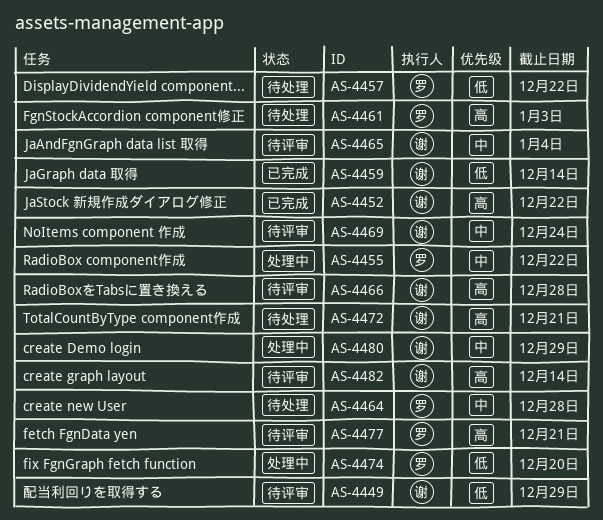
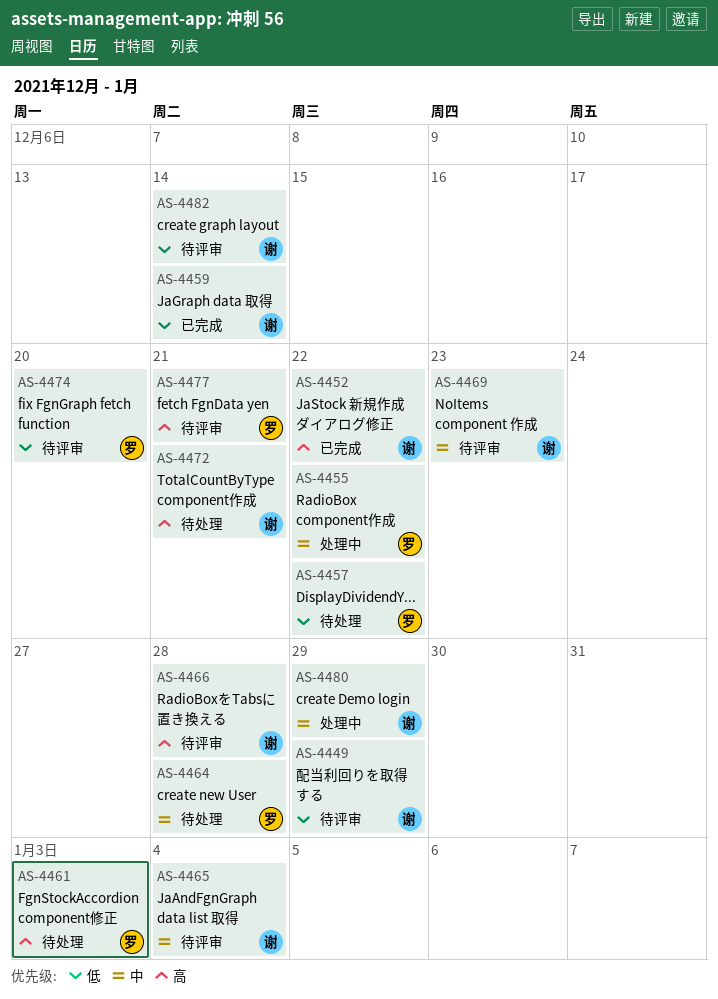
AS-4469, due: Dec 24 -> Dec 23
AS-4474, status: 处理中 -> 待评审
AS-4482, priority: 高 -> 低

